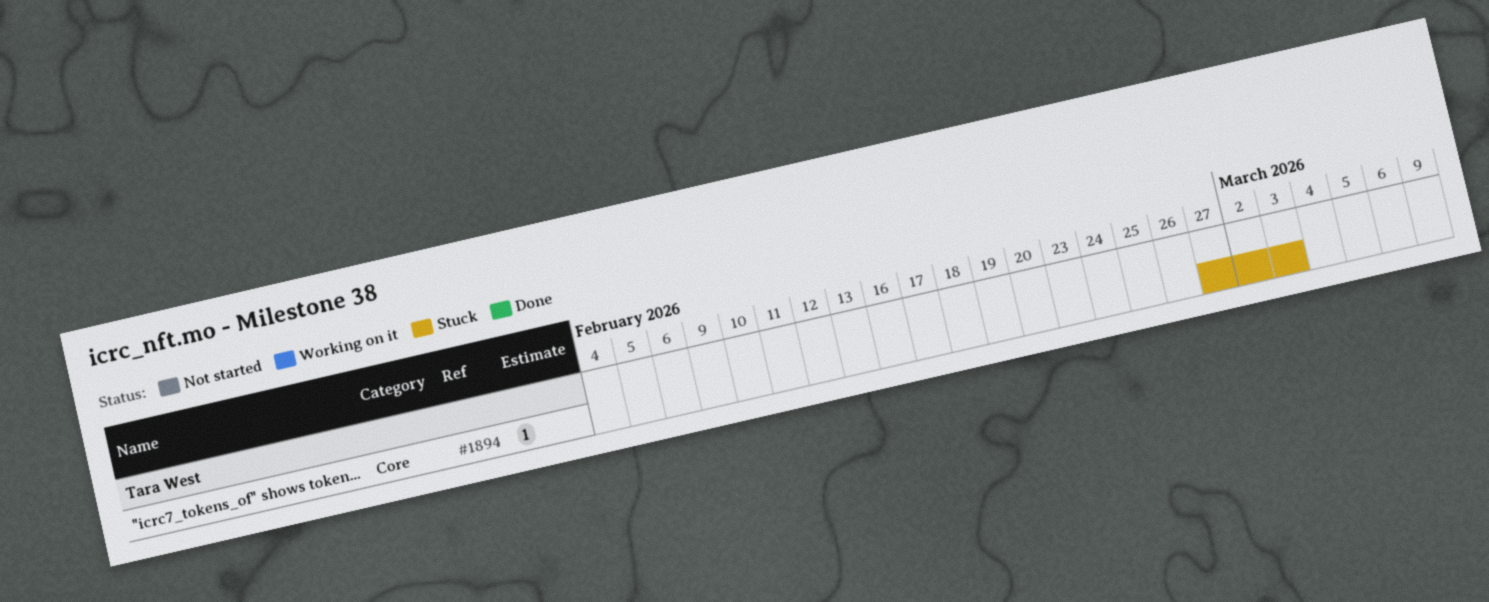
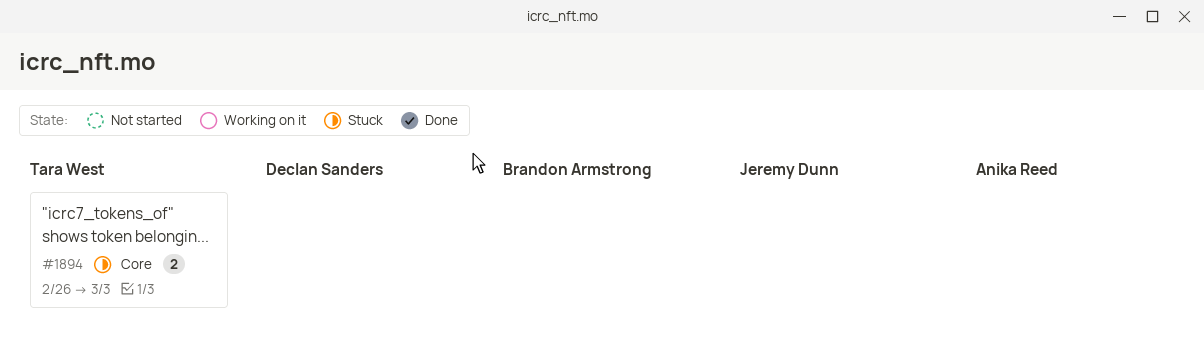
#1894, estimate: 1 -> 2
#1894, start: Feb 27 -> Feb 26

